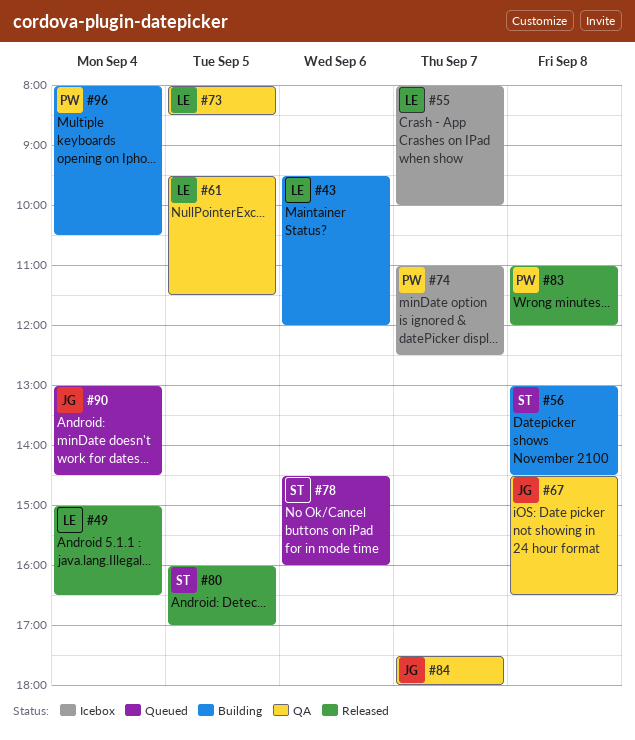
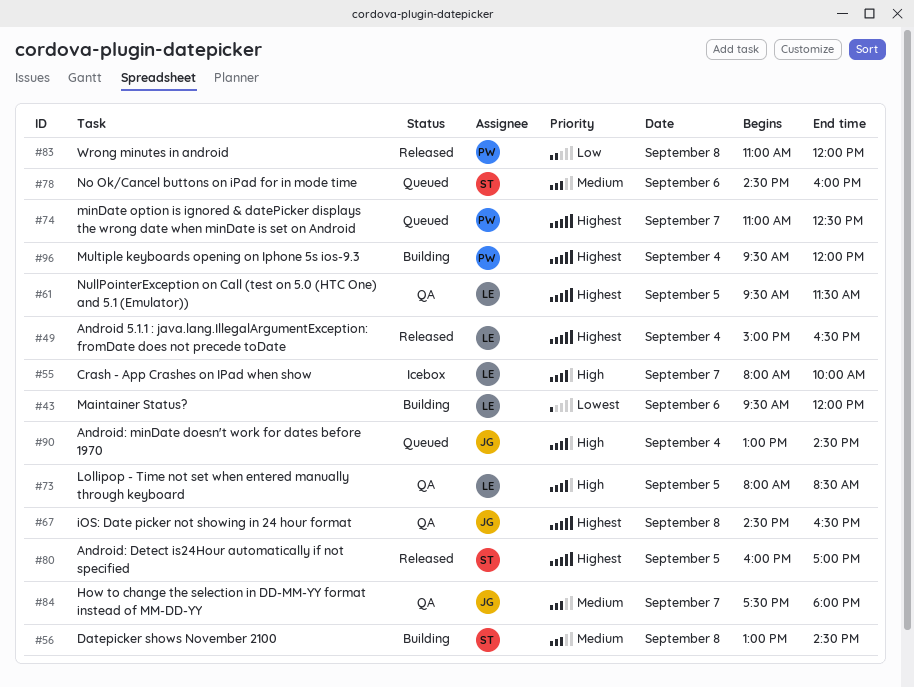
#74, status: Icebox -> Queued
#96, begins: 08:00 -> 09:30
#96, ends: 10:30 -> 12:00

